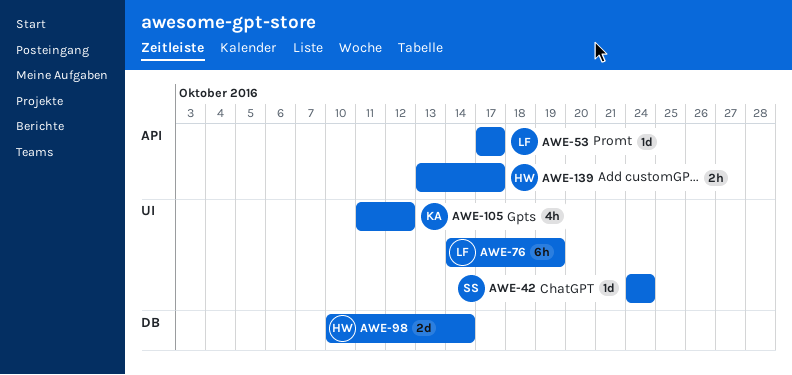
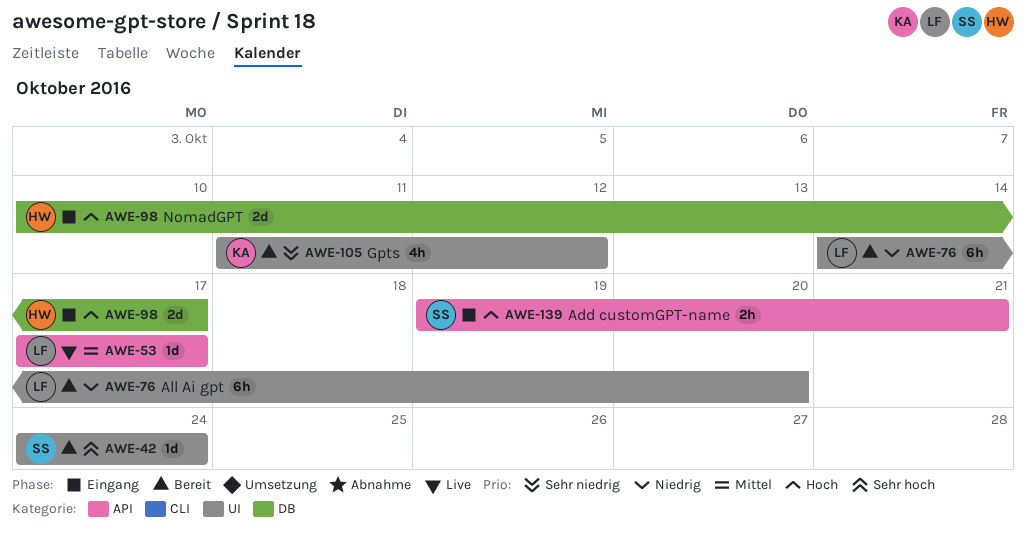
AWE-76, due: Oct 19 -> Oct 20
AWE-98, due: Oct 14 -> Oct 17
AWE-139, owner: HW -> SS
AWE-139, start: Oct 13 -> Oct 19
AWE-139, due: Oct 17 -> Oct 21

